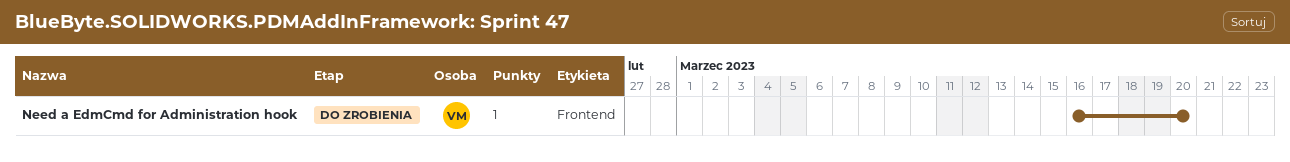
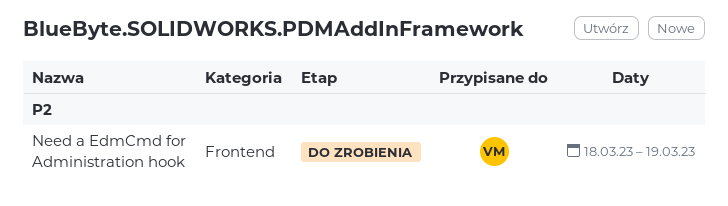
Need a EdmCmd for Administration hook, start: Mar 16 -> Mar 18
Need a EdmCmd for Administration hook, due: Mar 20 -> Mar 19

